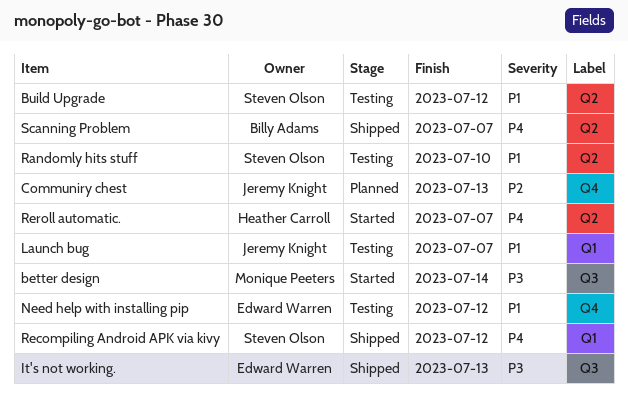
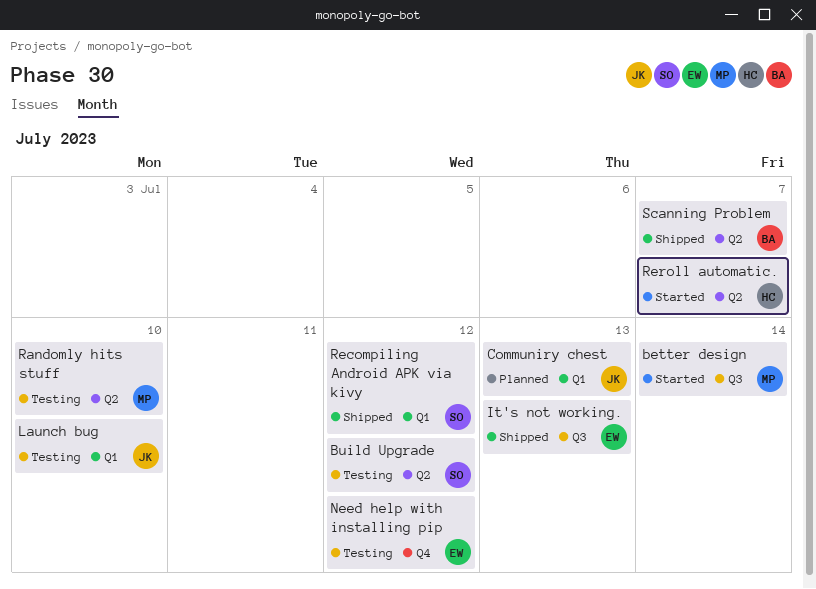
Communiry chest, label: Q4 -> Q1
Launch bug, due: Jul 7 -> Jul 10
Randomly hits stuff, owner: Steven Olson -> Monique Peeters

